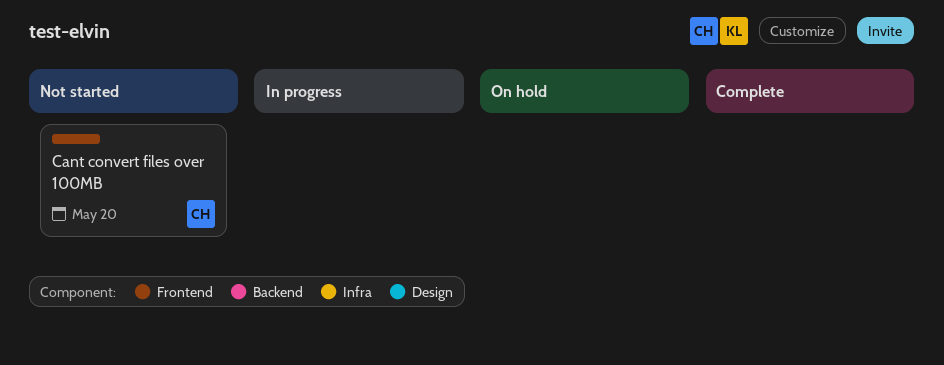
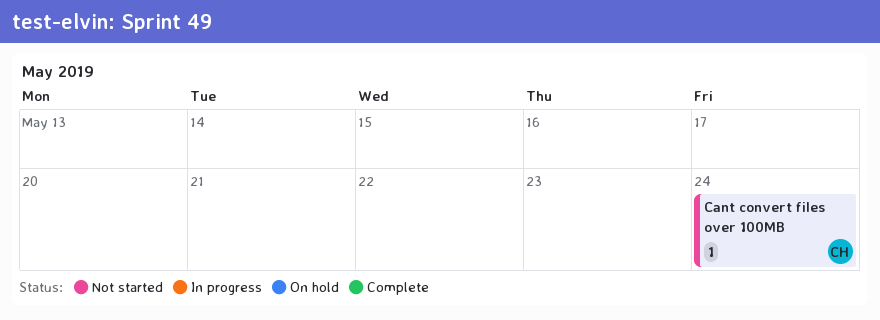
Cant convert files over 100MB, due: May 20 -> May 24

